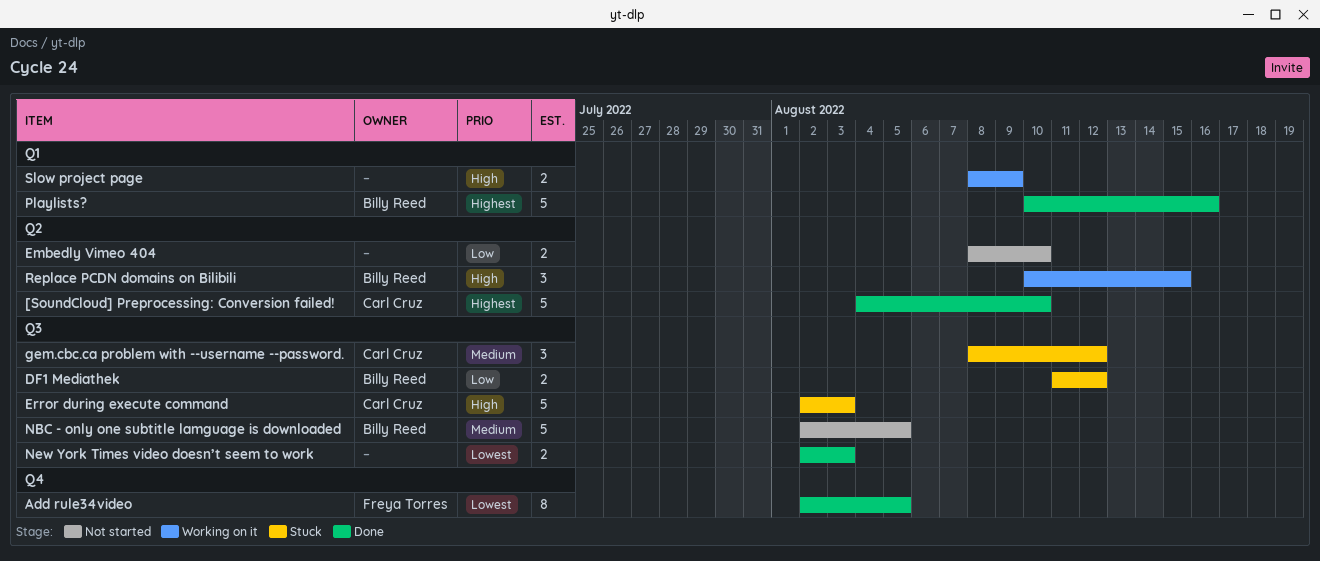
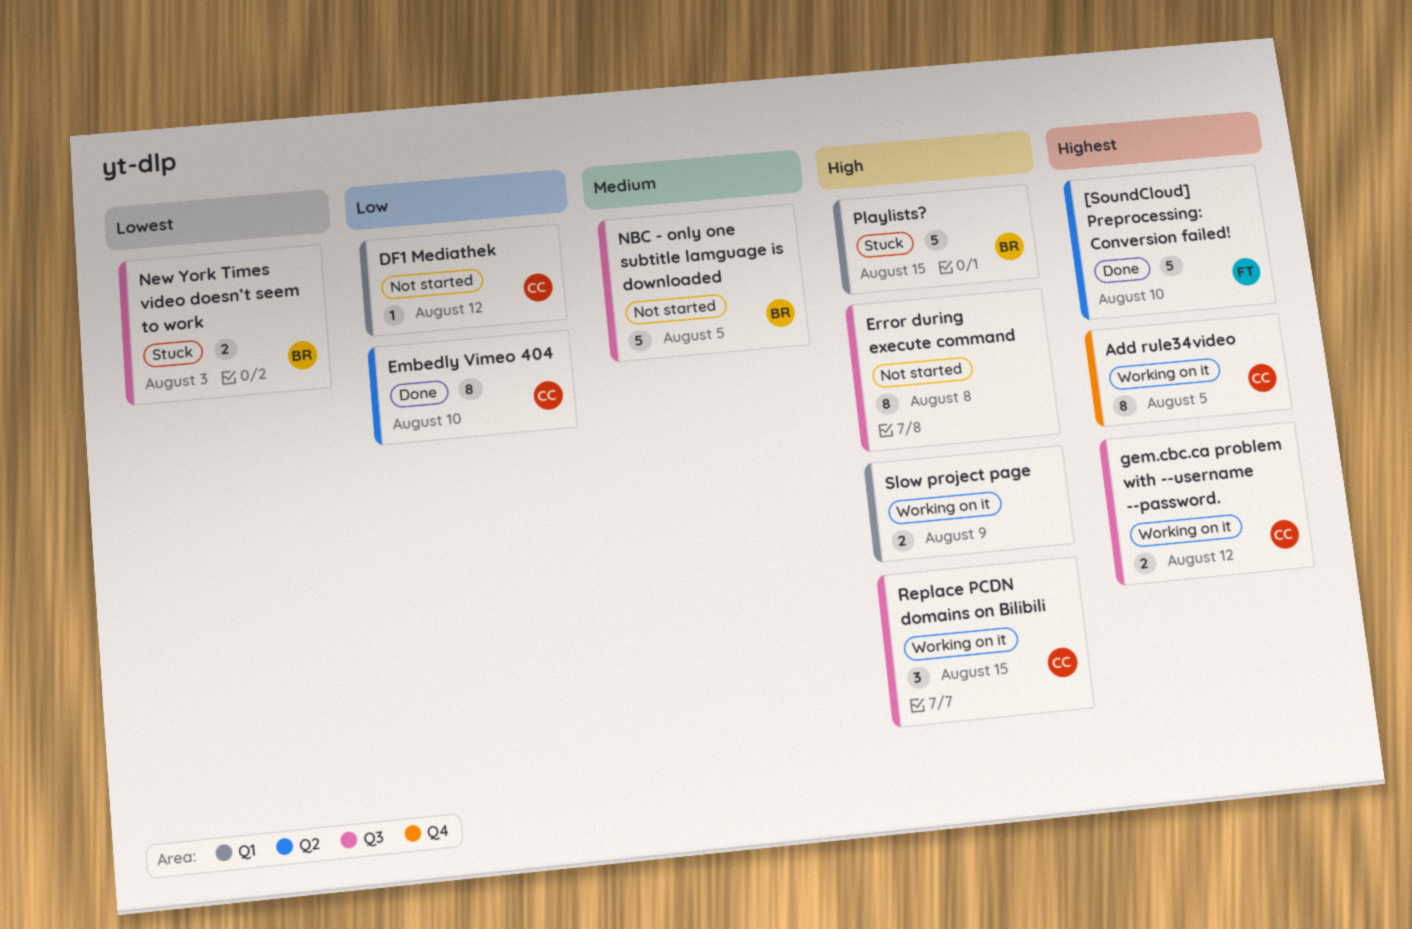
[SoundCloud] Preprocessing: Conversion failed!, owner: Carl Cruz -> Freya Torres
Add rule34video, status: Done -> Working on it
Add rule34video, owner: Freya Torres -> Carl Cruz
Add rule34video, priority: Lowest -> Highest
DF1 Mediathek, status: Stuck -> Not started
DF1 Mediathek, owner: Billy Reed -> Carl Cruz
DF1 Mediathek, label: Q3 -> Q1
DF1 Mediathek, estimate: 2 -> 1
Embedly Vimeo 404, status: Not started -> Done
Embedly Vimeo 404, owner: none -> Carl Cruz
Embedly Vimeo 404, estimate: 2 -> 8
Error during execute command, status: Stuck -> Not started
Error during execute command, owner: Carl Cruz -> none
Error during execute command, estimate: 5 -> 8
Error during execute command, due: Aug 3 -> Aug 8
gem.cbc.ca problem with --username --password., status: Stuck -> Working on it
gem.cbc.ca problem with --username --password., priority: Medium -> Highest
gem.cbc.ca problem with --username --password., estimate: 3 -> 2
New York Times video doesn’t seem to work, status: Done -> Stuck
New York Times video doesn’t seem to work, owner: none -> Billy Reed
Playlists?, status: Done -> Stuck
Playlists?, priority: Highest -> High
Playlists?, due: Aug 16 -> Aug 15
Replace PCDN domains on Bilibili, owner: Billy Reed -> Carl Cruz
Replace PCDN domains on Bilibili, label: Q2 -> Q3

